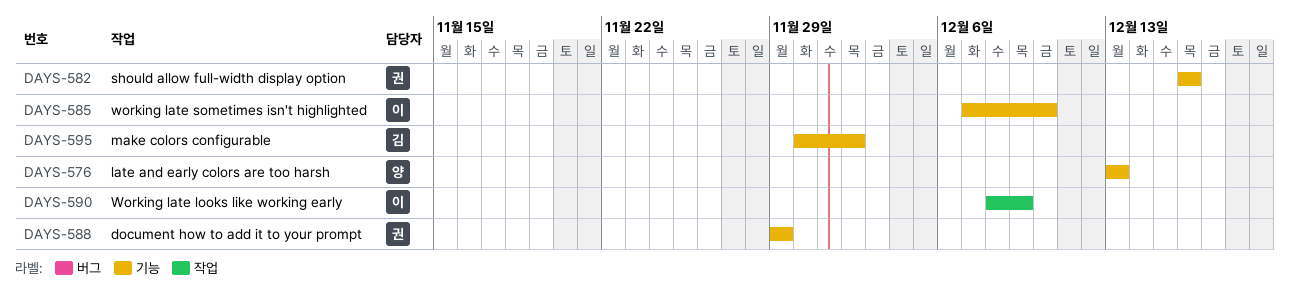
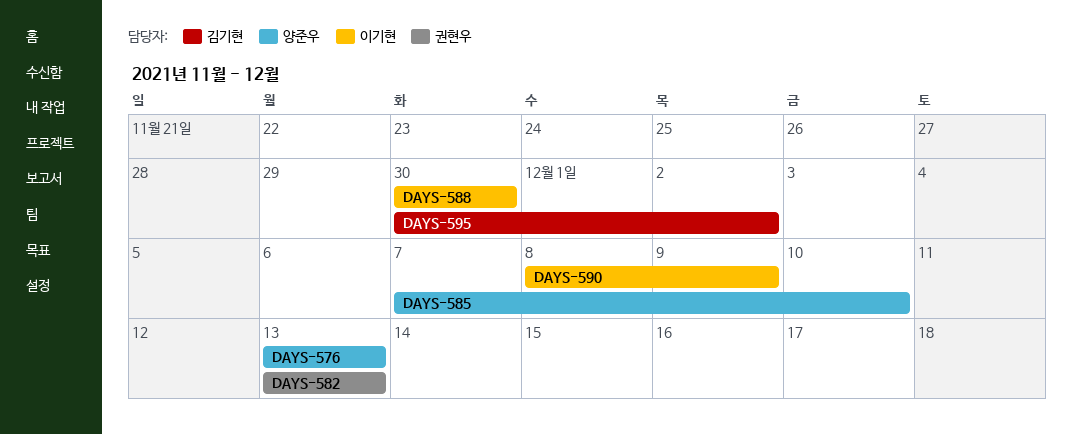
DAYS-582, start: Dec 16 -> Dec 13
DAYS-582, due: Dec 16 -> Dec 13
DAYS-585, owner: 이기현 -> 양준우
DAYS-588, owner: 권현우 -> 이기현
DAYS-588, start: Nov 29 -> Nov 30
DAYS-588, due: Nov 29 -> Nov 30

